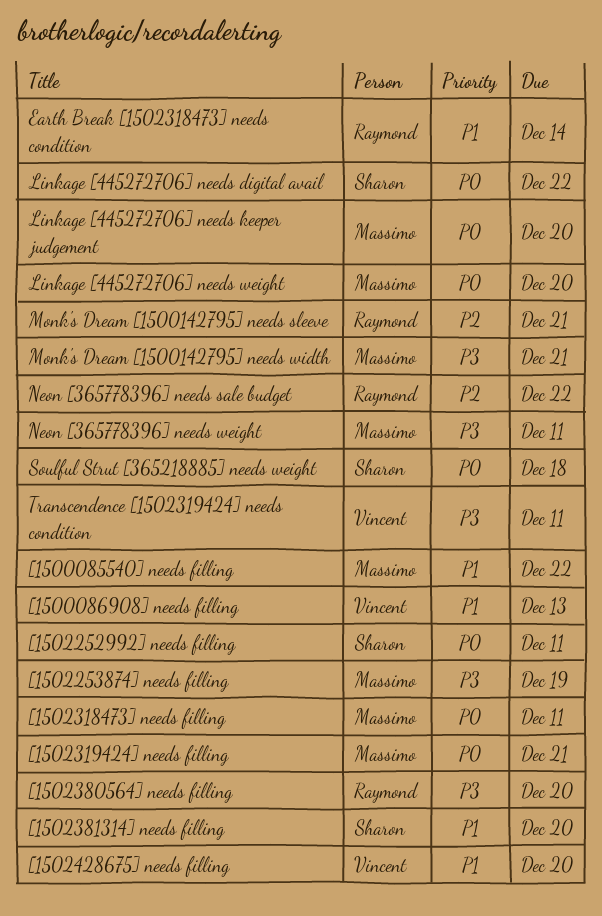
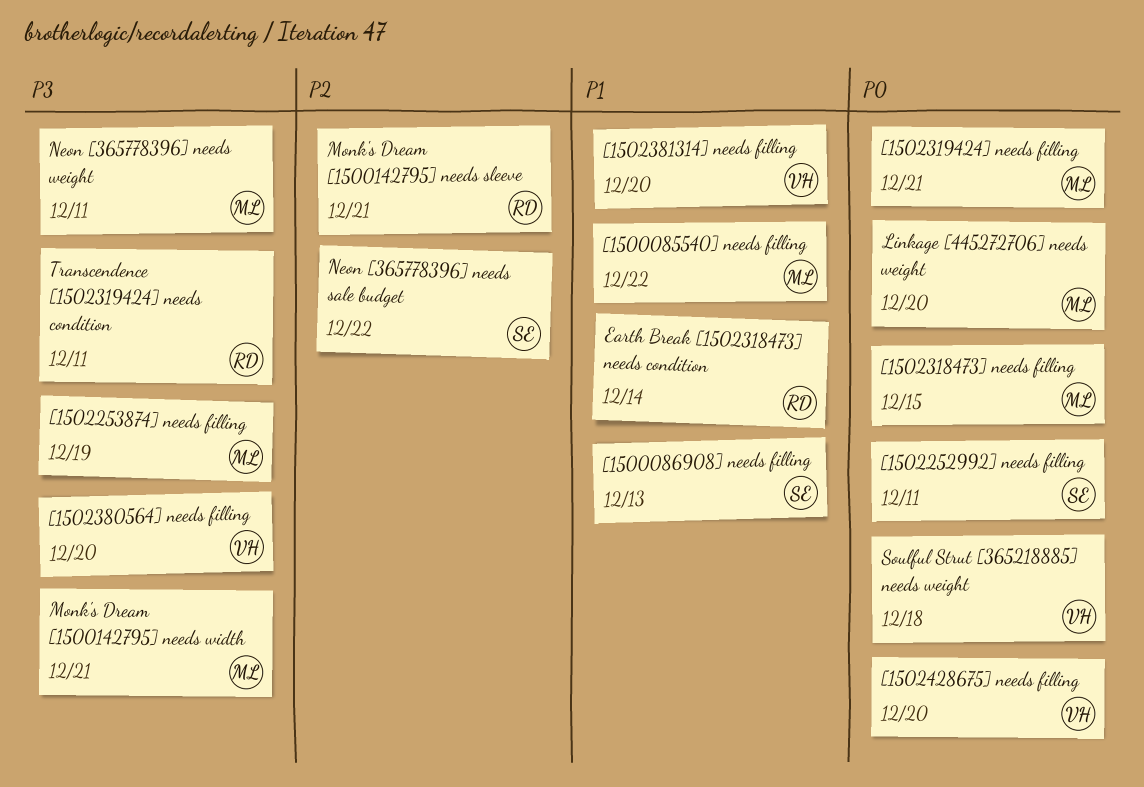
[1500086908] needs filling, owner: Vincent -> Sharon
[1502318473] needs filling, due: Dec 11 -> Dec 15
[1502380564] needs filling, owner: Raymond -> Vincent
[1502381314] needs filling, owner: Sharon -> Vincent
[1502428675] needs filling, priority: P1 -> P0
Linkage [445272706] needs digital avail: present -> none
Linkage [445272706] needs keeper judgement: present -> none
Neon [365778396] needs sale budget, owner: Raymond -> Sharon
Soulful Strut [365218885] needs weight, owner: Sharon -> Vincent
Transcendence [1502319424] needs condition, owner: Vincent -> Raymond

